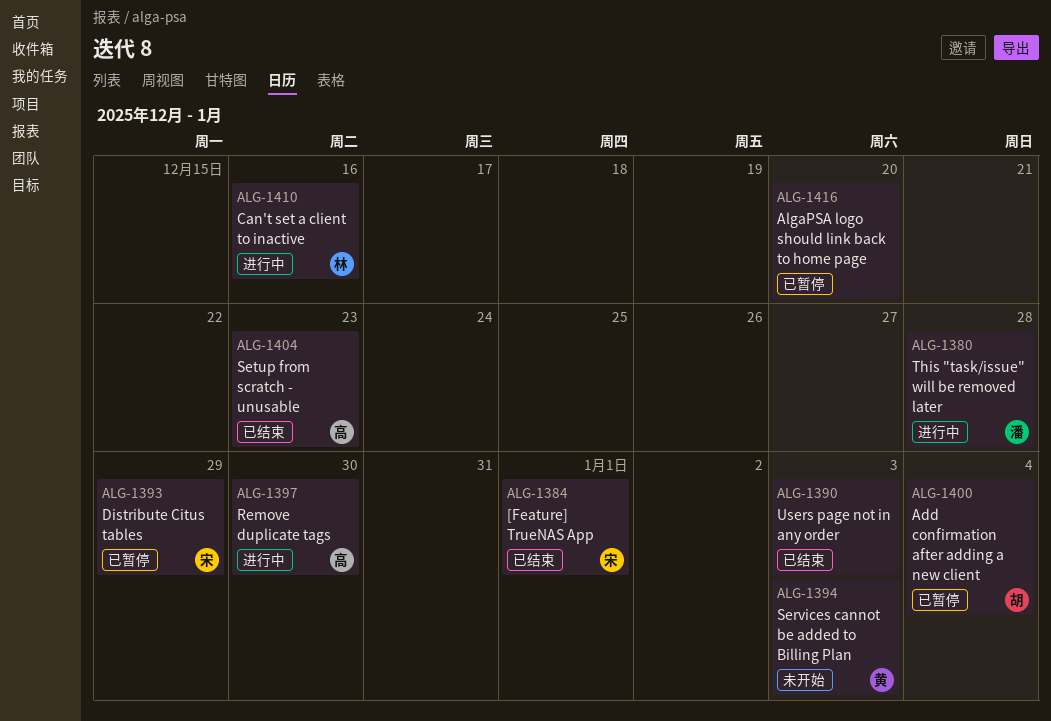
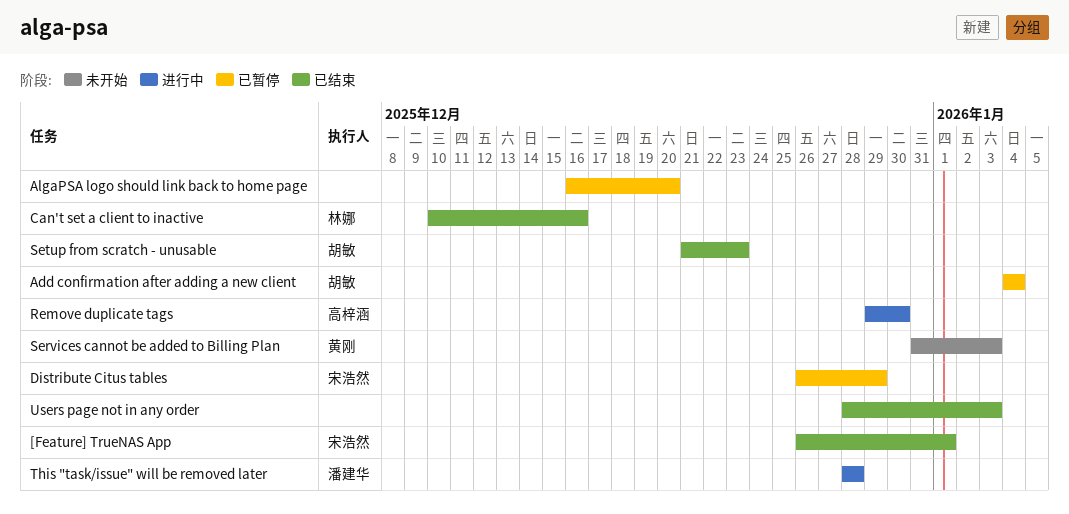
Can't set a client to inactive, status: 进行中 -> 已结束
Setup from scratch - unusable, owner: 高梓涵 -> 胡敏

